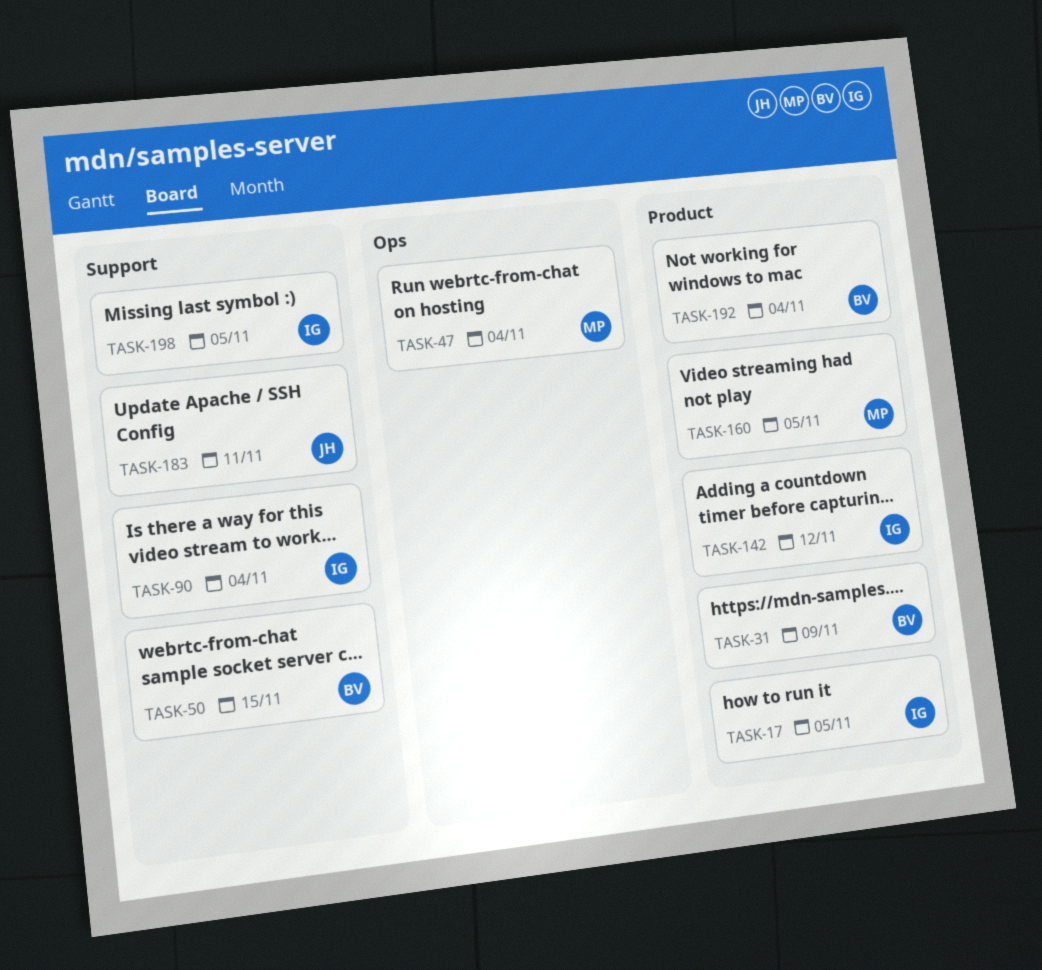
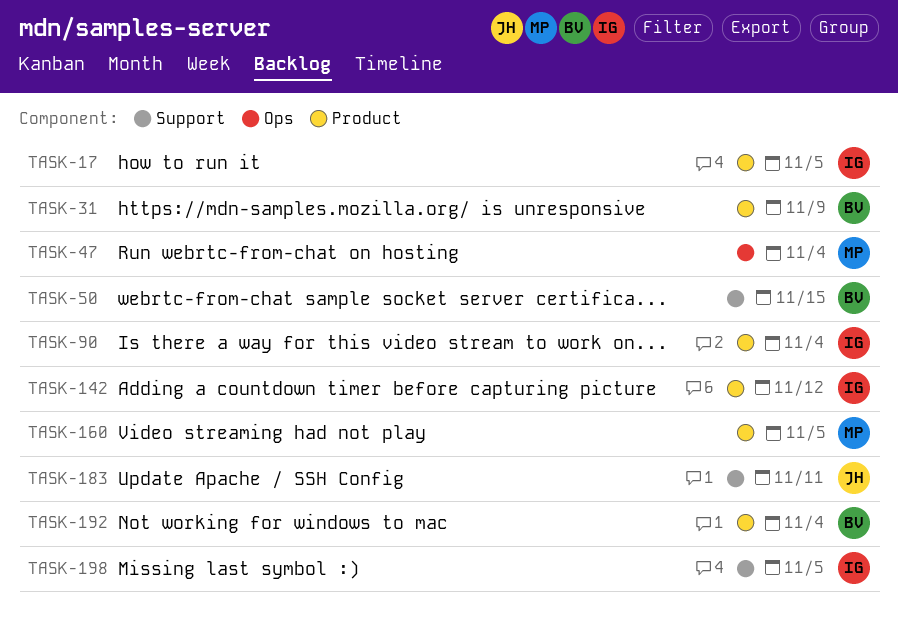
TASK-90, label: Support -> Product

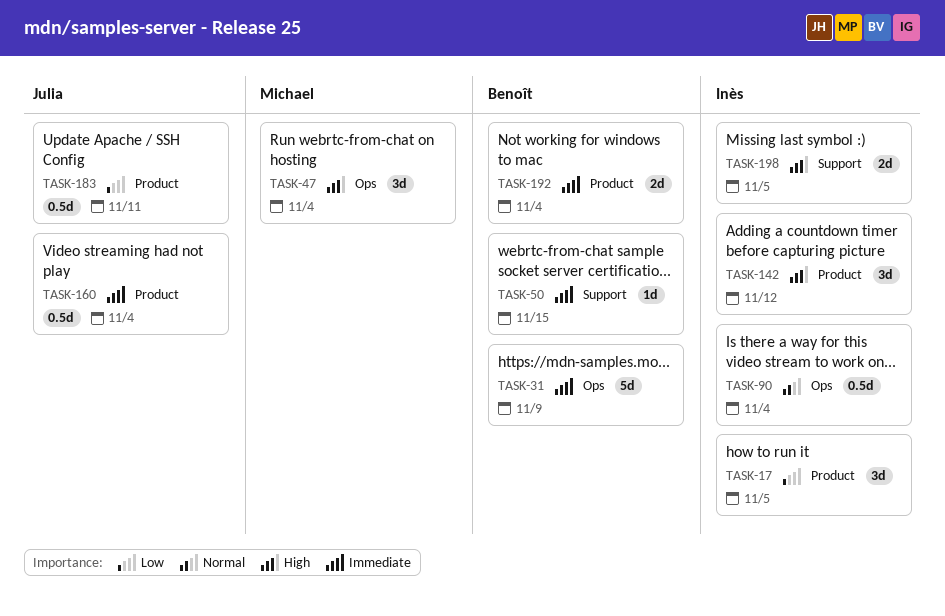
TASK-31, label: Product -> Ops
TASK-90, label: Product -> Ops
TASK-160, owner: Michael -> Julia
TASK-160, due: Nov 5 -> Nov 4
TASK-183, label: Support -> Product

